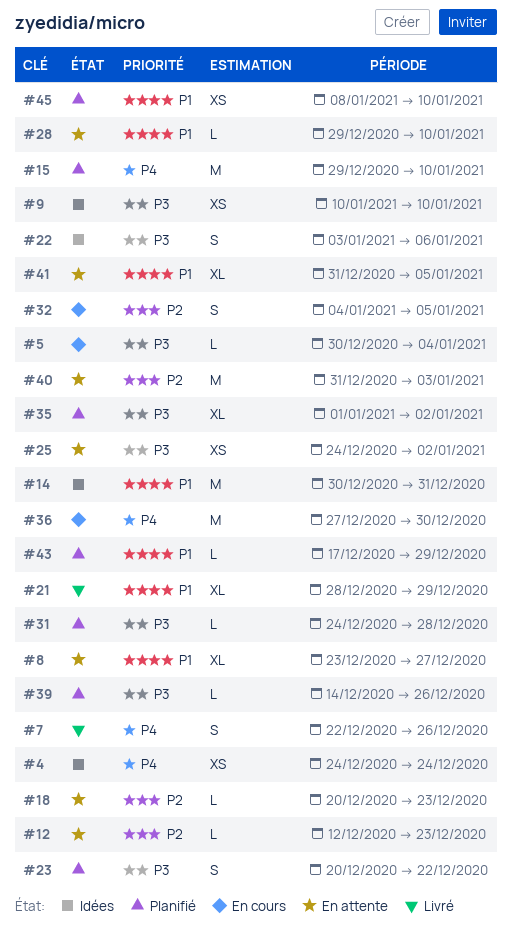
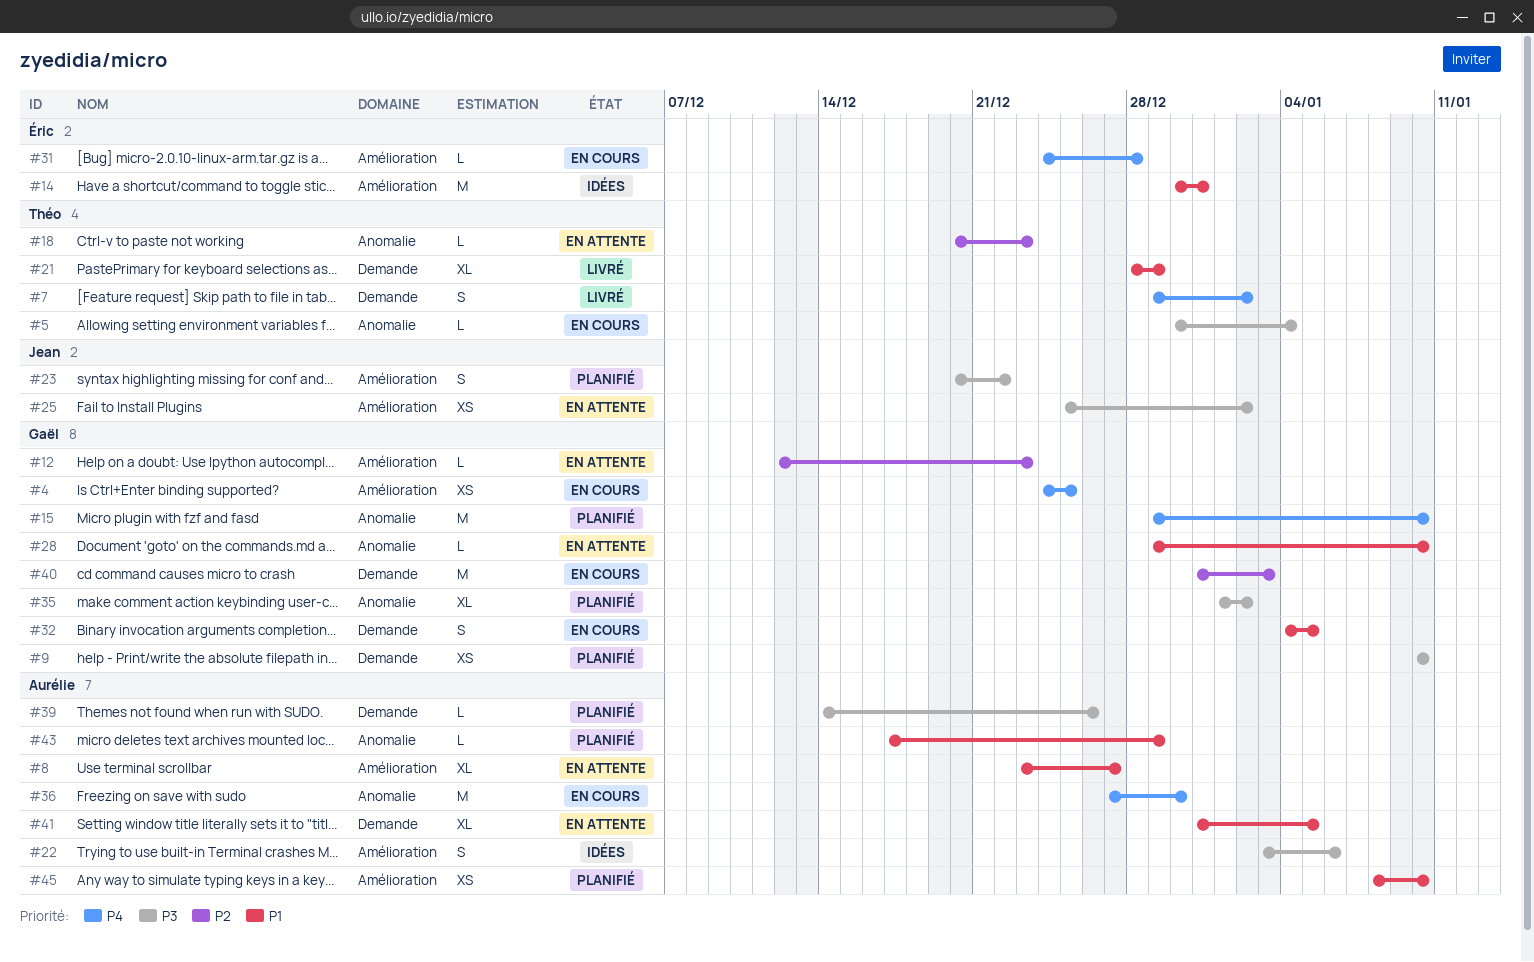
#4, status: Idées -> En cours
#4, due: Dec 24 -> Dec 25
#7, start: Dec 22 -> Dec 29
#7, due: Dec 26 -> Jan 2
#9, status: Idées -> Planifié
#25, start: Dec 24 -> Dec 25
#31, status: Planifié -> En cours
#31, priority: P3 -> P4
#32, priority: P2 -> P1
#40, status: En attente -> En cours

